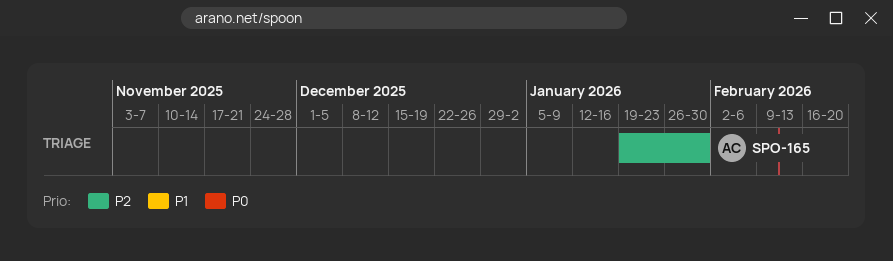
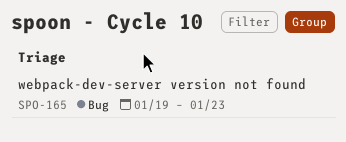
SPO-165, due: Jan 30 -> Jan 23

